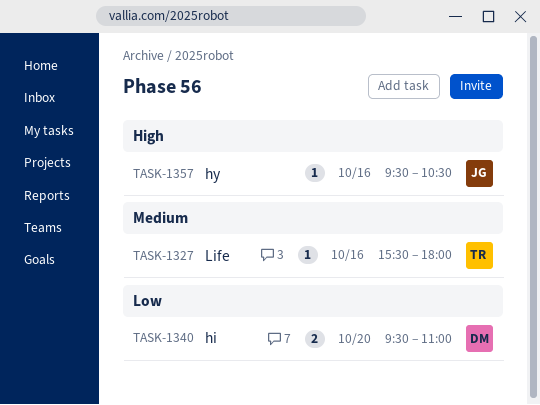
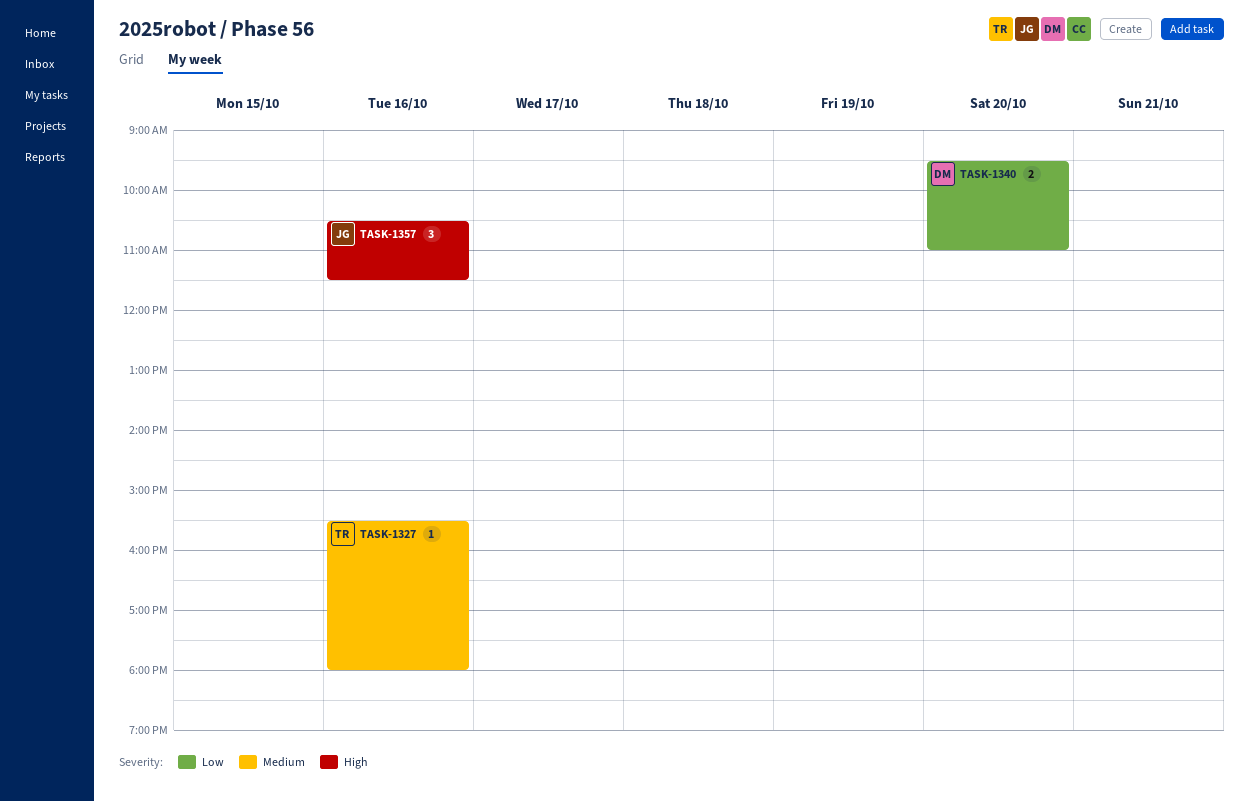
TASK-1357, estimate: 1 -> 3
TASK-1357, begins: 09:30 -> 10:30
TASK-1357, ends: 10:30 -> 11:30

